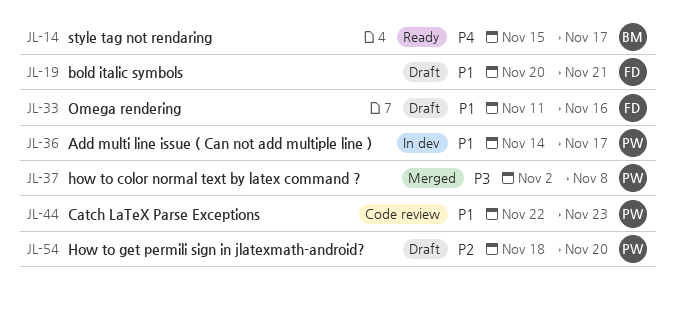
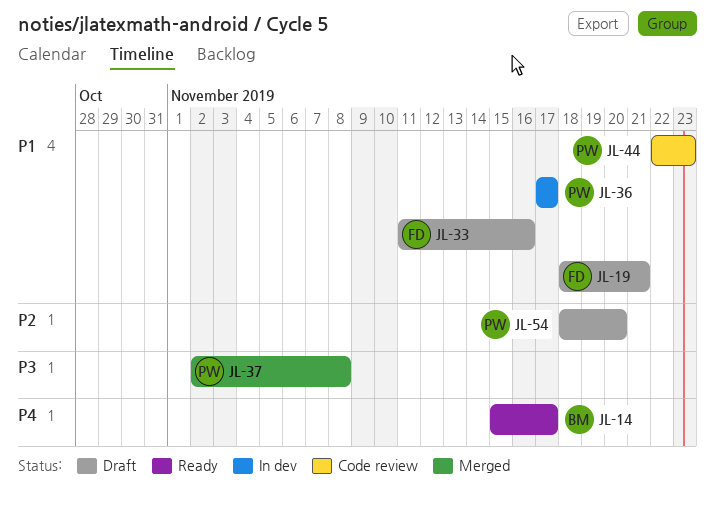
JL-19, start: Nov 20 -> Nov 18
JL-36, start: Nov 14 -> Nov 17

